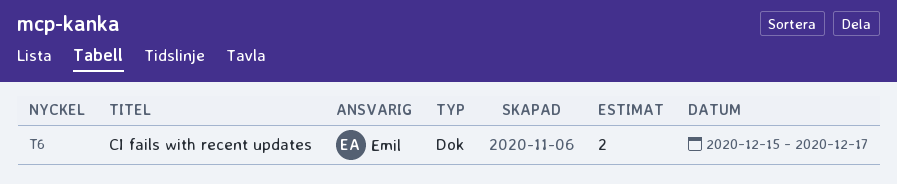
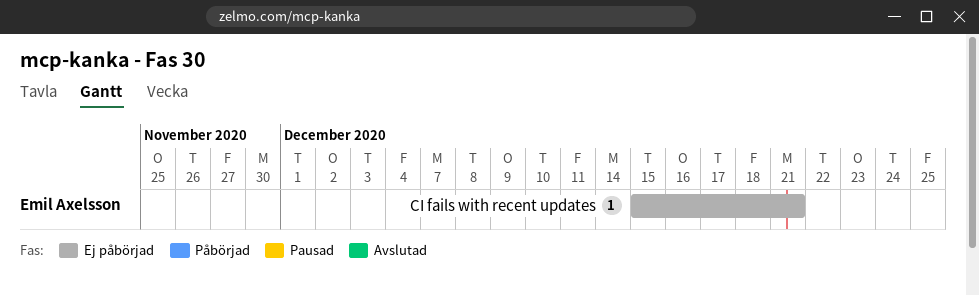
CI fails with recent updates, estimate: 2 -> 1
CI fails with recent updates, due: Dec 17 -> Dec 21

